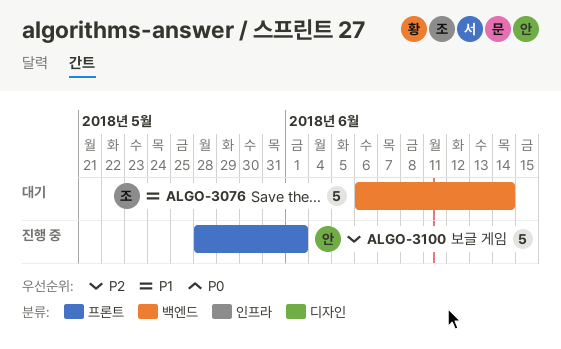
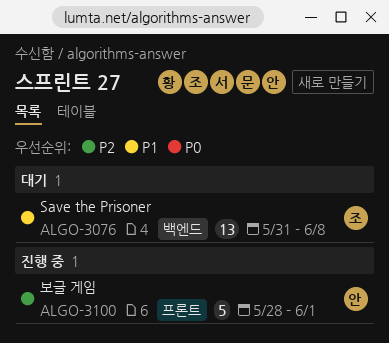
ALGO-3076, estimate: 5 -> 13
ALGO-3076, start: Jun 6 -> May 31
ALGO-3076, due: Jun 14 -> Jun 8

